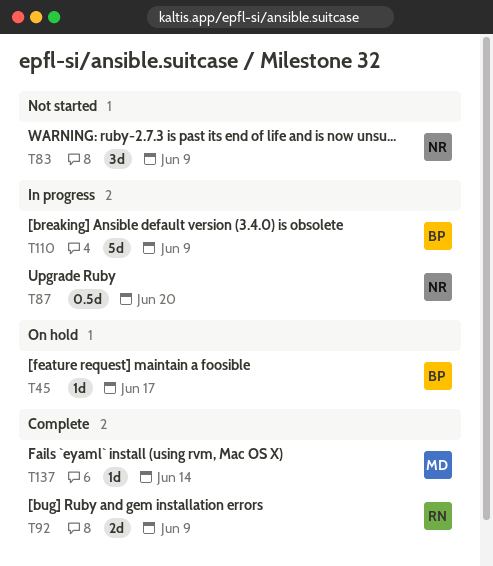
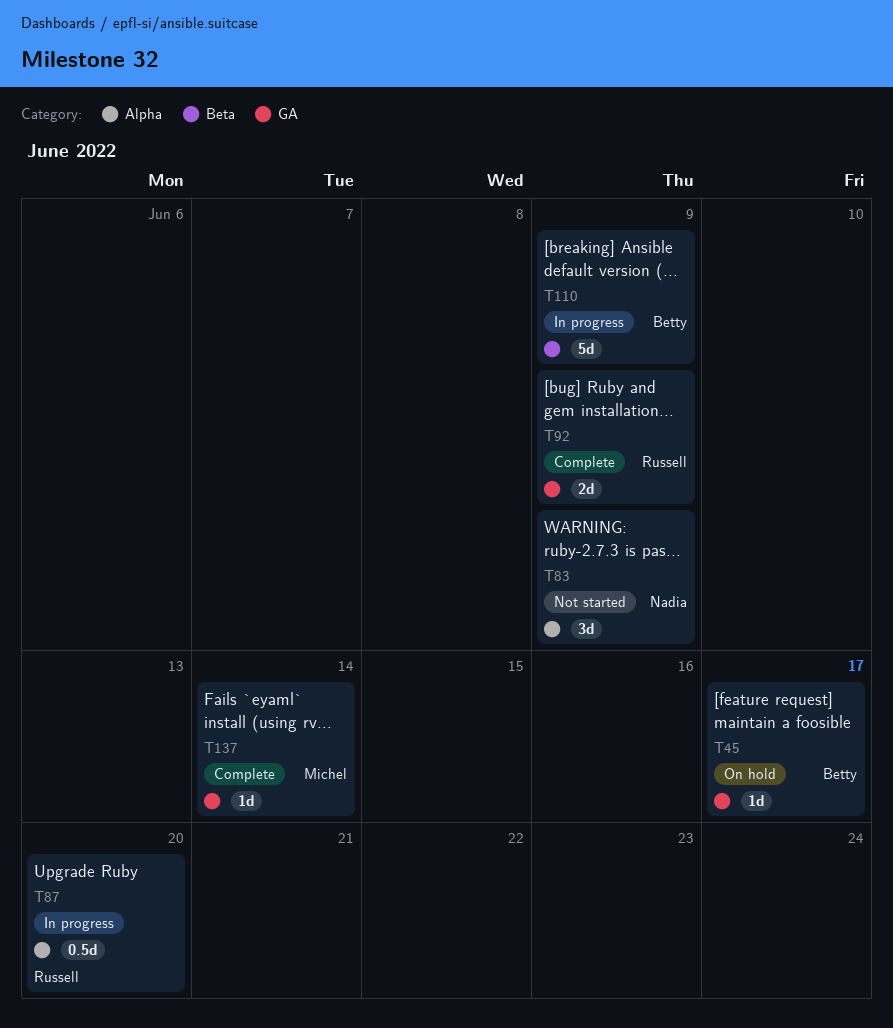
T87, owner: Nadia -> Russell

